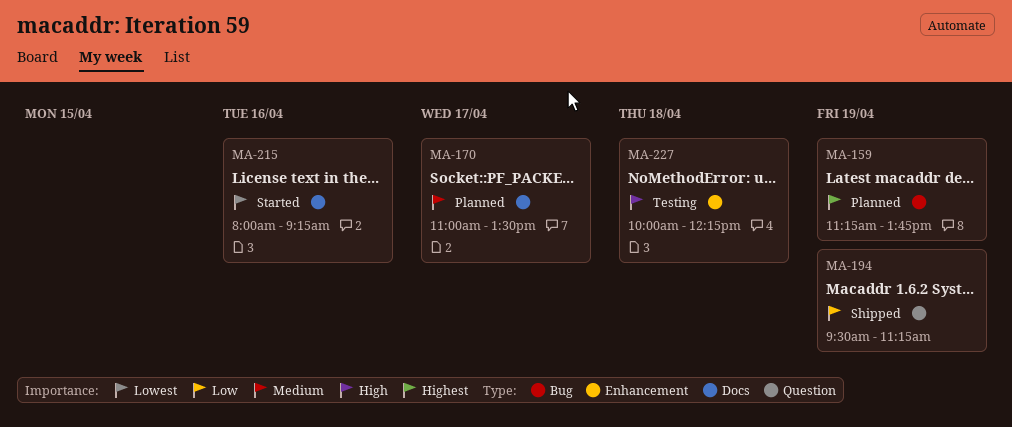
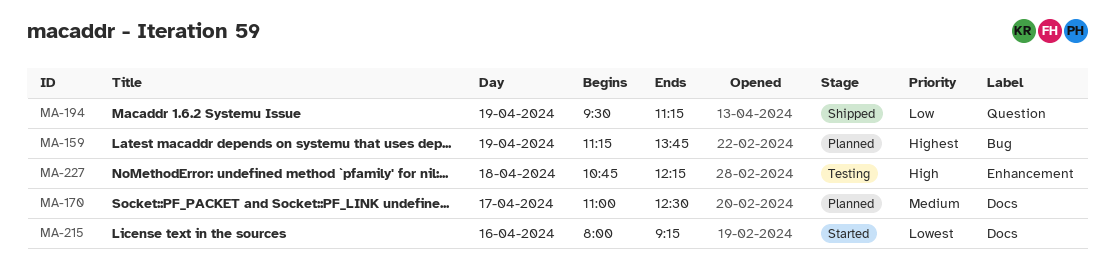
MA-170, ends: 13:30 -> 12:30
MA-227, begins: 10:00 -> 10:45

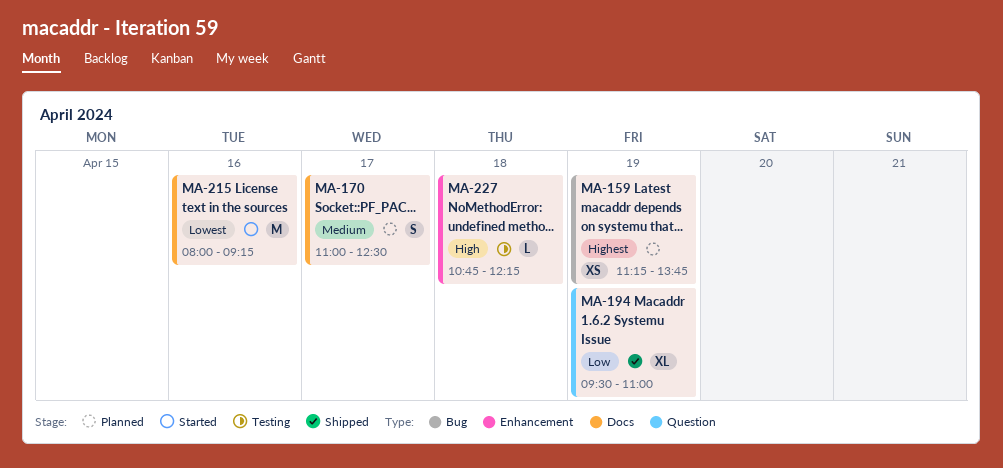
MA-194, ends: 11:15 -> 11:00

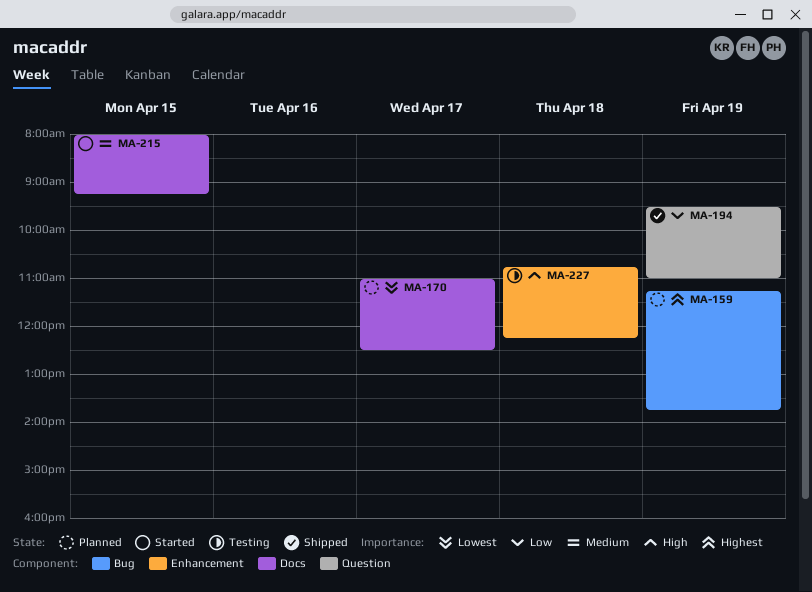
MA-170, priority: Medium -> Lowest
MA-215, priority: Lowest -> Medium
MA-215, day: Apr 16 -> Apr 15

